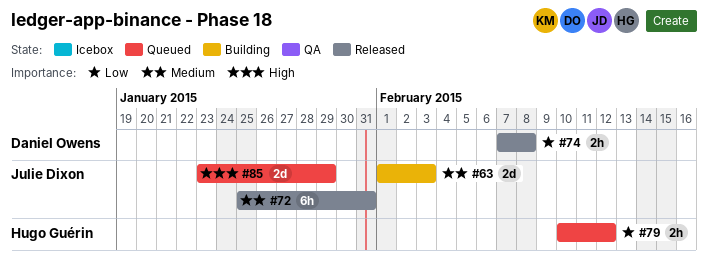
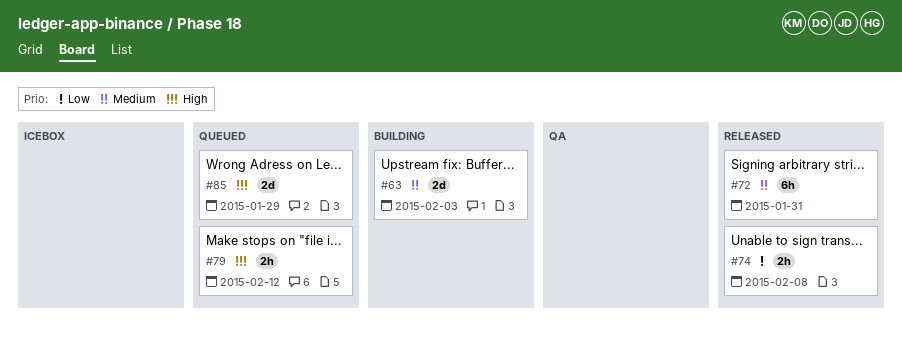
#79, priority: Low -> High

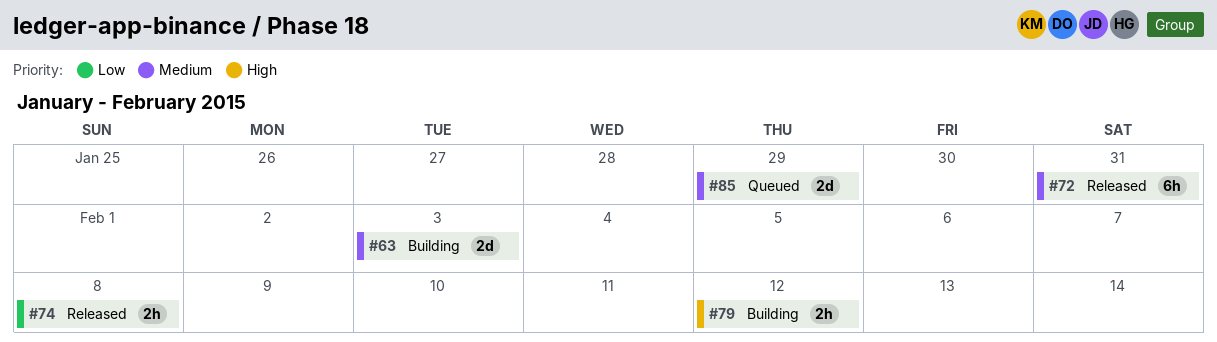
#79, status: Queued -> Building
#85, priority: High -> Medium

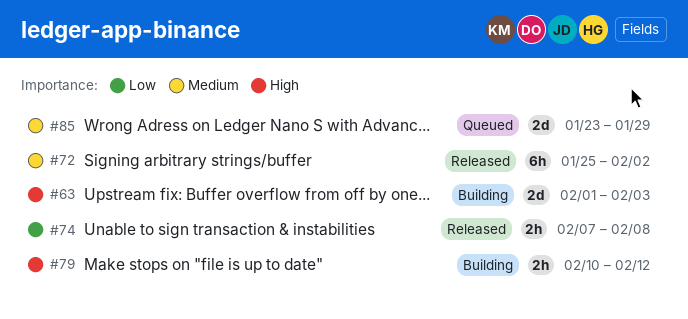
#63, priority: Medium -> High
#72, due: Jan 31 -> Feb 2

